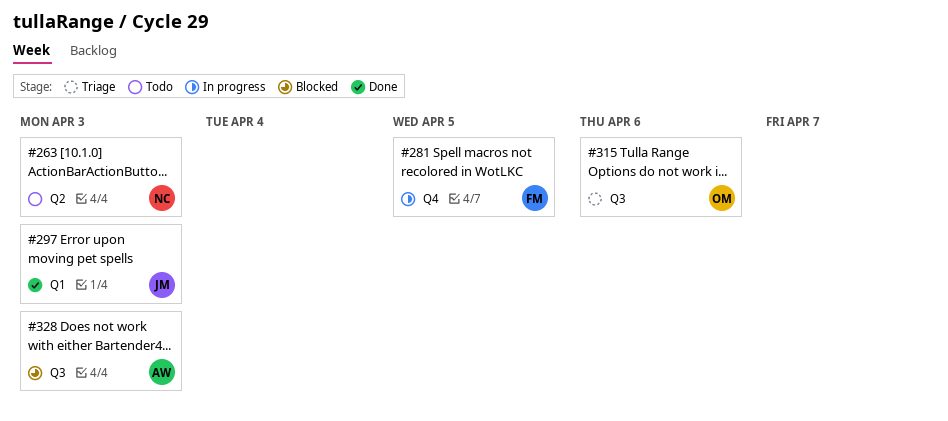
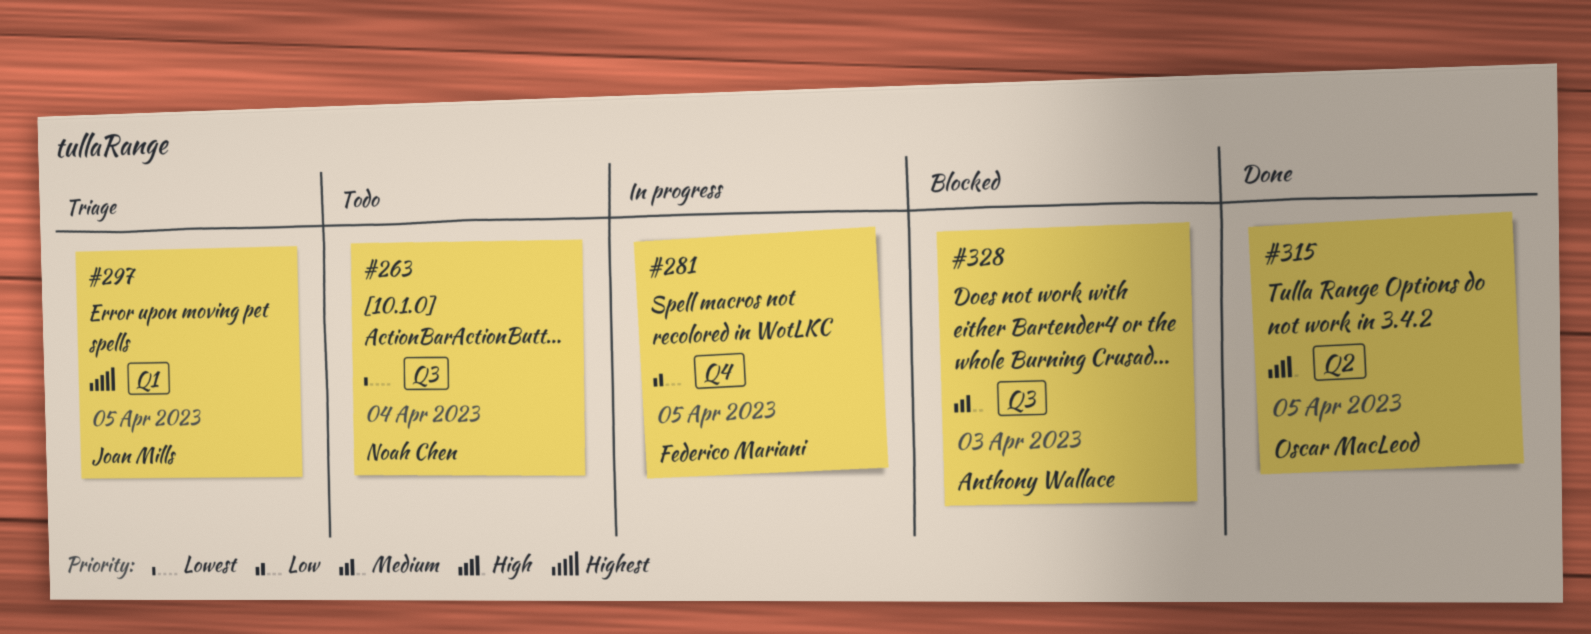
#263, label: Q2 -> Q3
#263, due: Apr 3 -> Apr 4
#297, status: Done -> Triage
#297, due: Apr 3 -> Apr 5
#315, status: Triage -> Done
#315, label: Q3 -> Q2
#315, due: Apr 6 -> Apr 5

